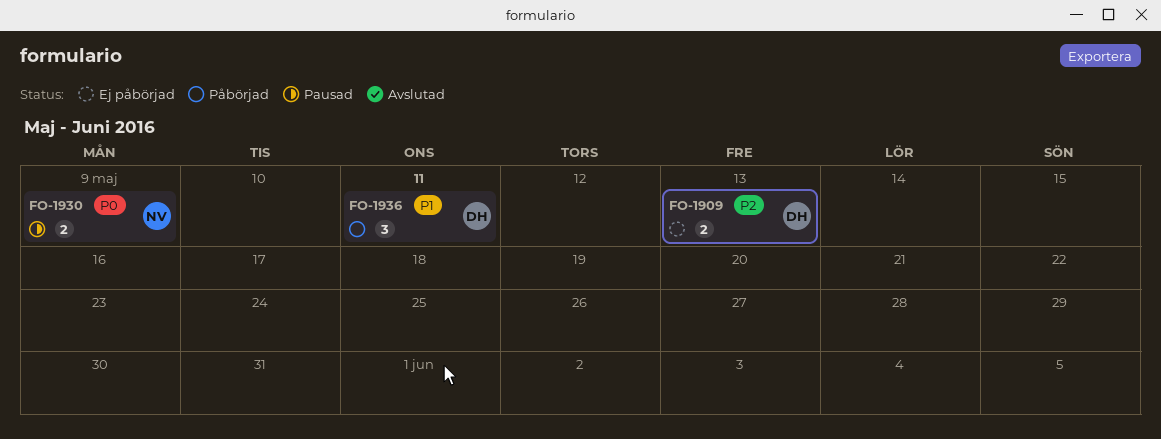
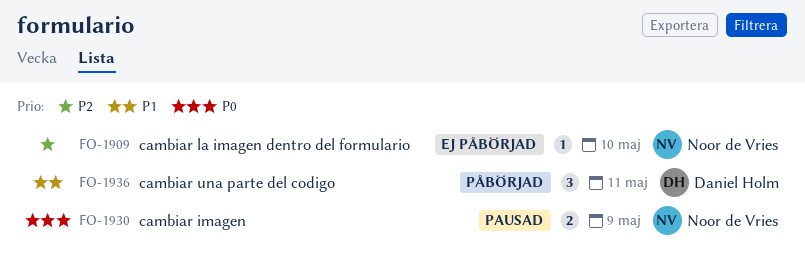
FO-1909, owner: Daniel Holm -> Noor de Vries
FO-1909, estimate: 2 -> 1
FO-1909, due: May 13 -> May 10

